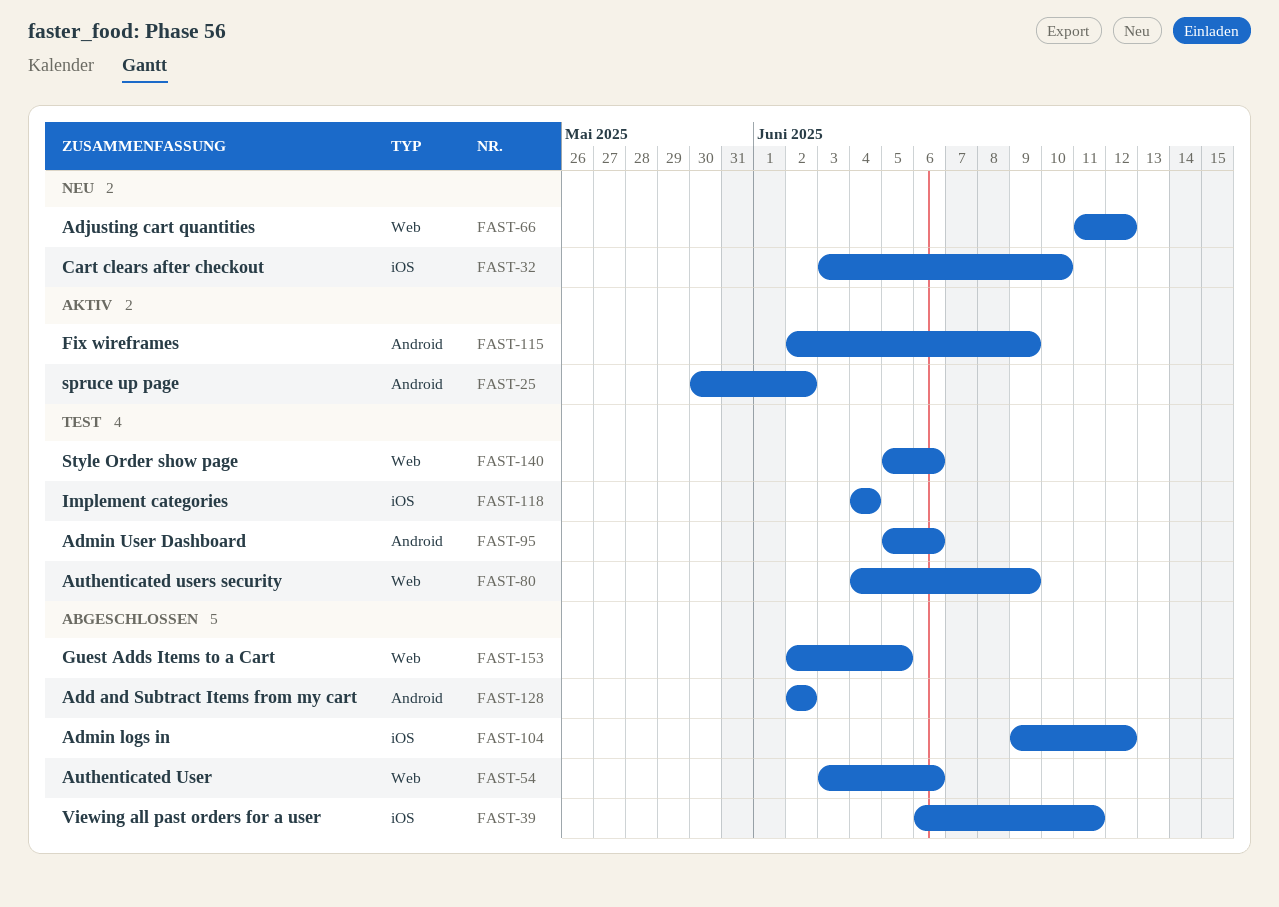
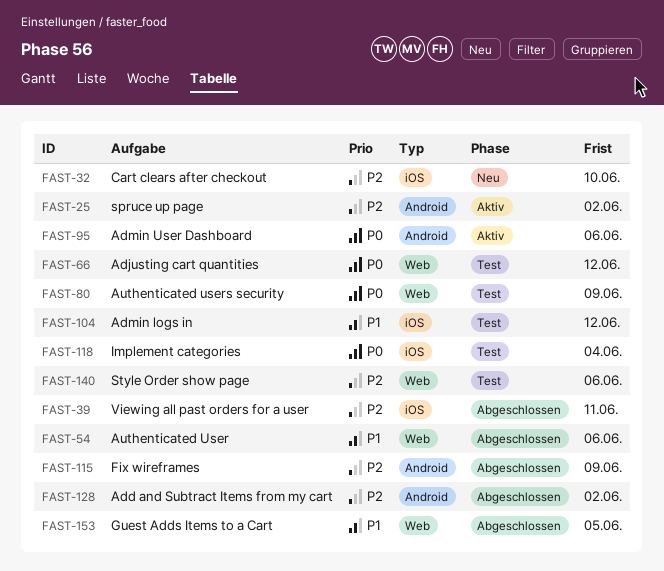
FAST-66, status: Neu -> Test
FAST-95, status: Test -> Aktiv
FAST-104, status: Abgeschlossen -> Test
FAST-115, status: Aktiv -> Abgeschlossen

